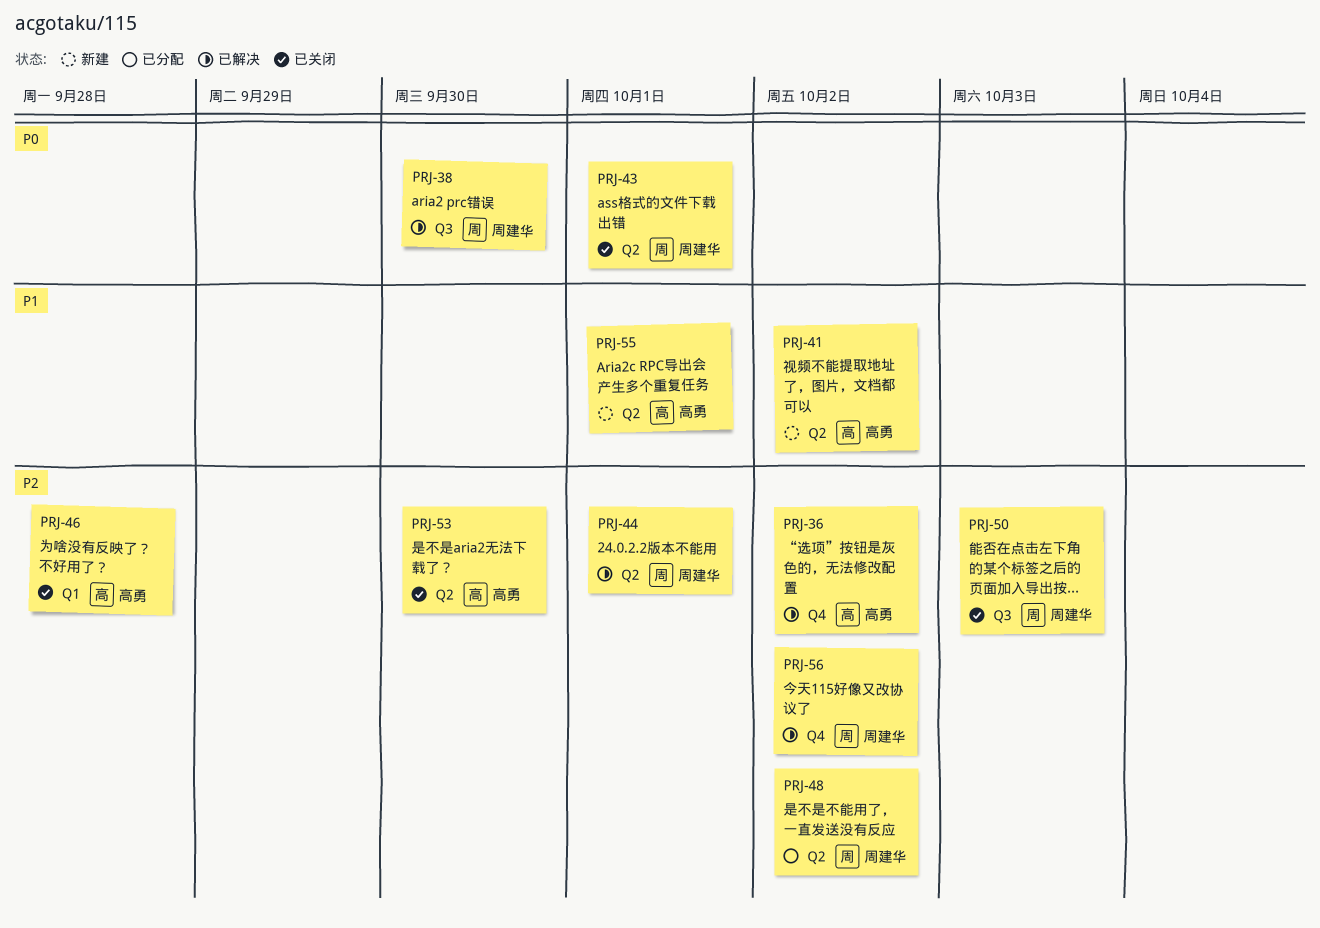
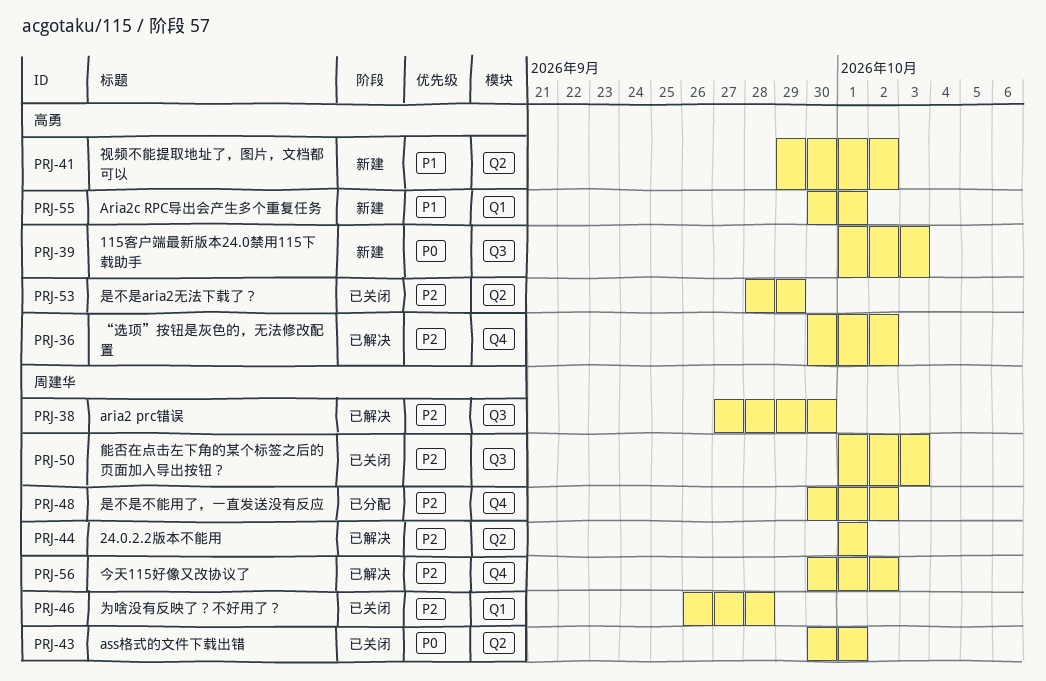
PRJ-38, priority: P0 -> P2
PRJ-39: none -> present
PRJ-46, owner: 高勇 -> 周建华
PRJ-48, label: Q2 -> Q4
PRJ-53, due: Sep 30 -> Sep 29
PRJ-55, label: Q2 -> Q1

